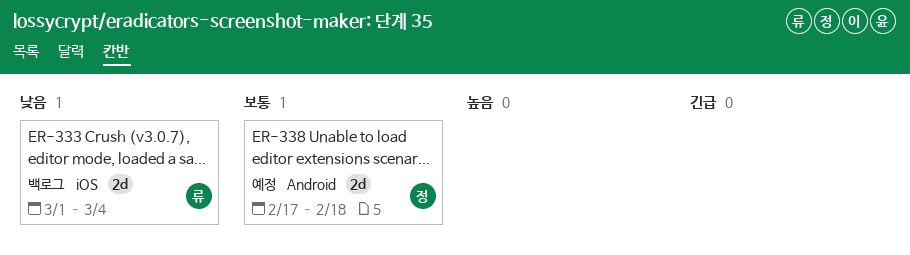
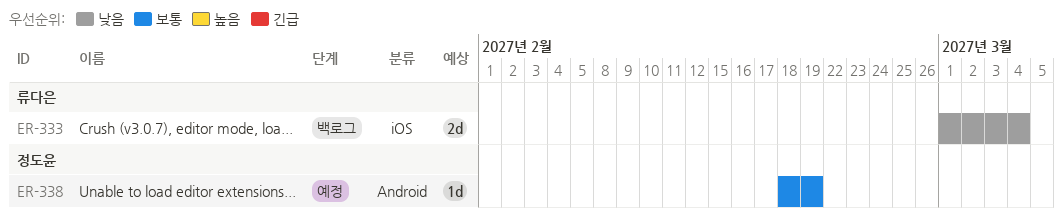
ER-338, estimate: 2d -> 1d
ER-338, start: Feb 17 -> Feb 18
ER-338, due: Feb 18 -> Feb 19

